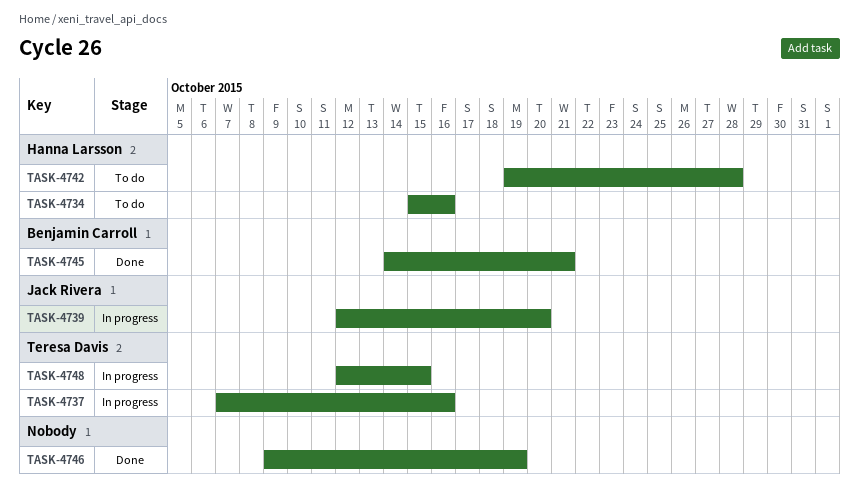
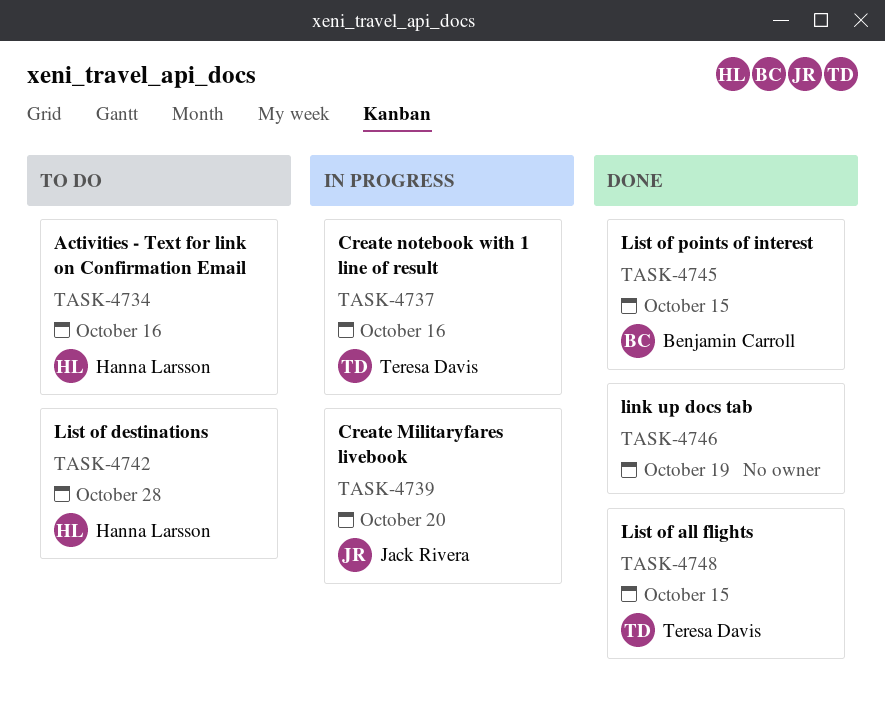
TASK-4745, due: Oct 21 -> Oct 15
TASK-4748, status: In progress -> Done

